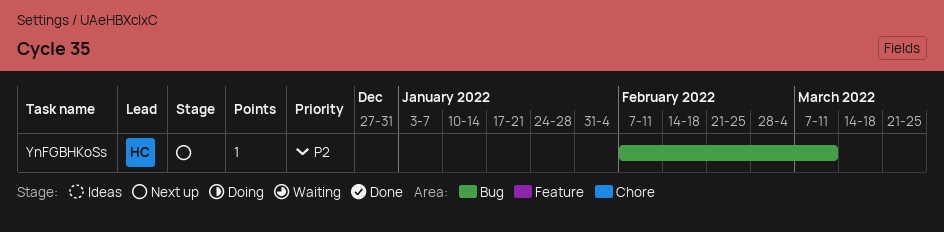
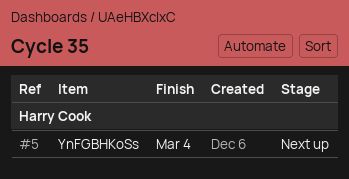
YnFGBHKoSs, due: Mar 11 -> Mar 4

